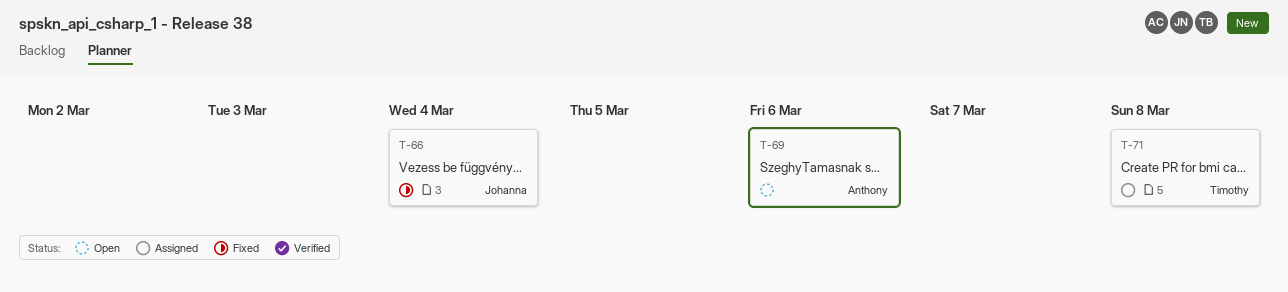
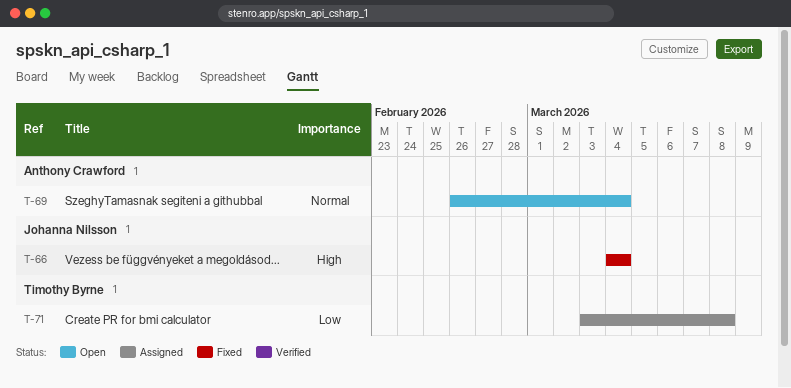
T-69, due: Mar 6 -> Mar 4

